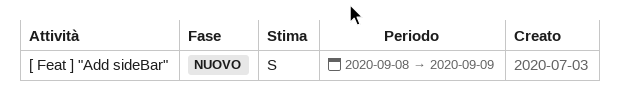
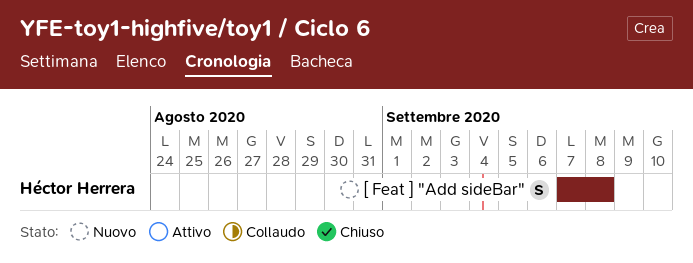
[ Feat ] "Add sideBar", start: Sep 8 -> Sep 7
[ Feat ] "Add sideBar", due: Sep 9 -> Sep 8

